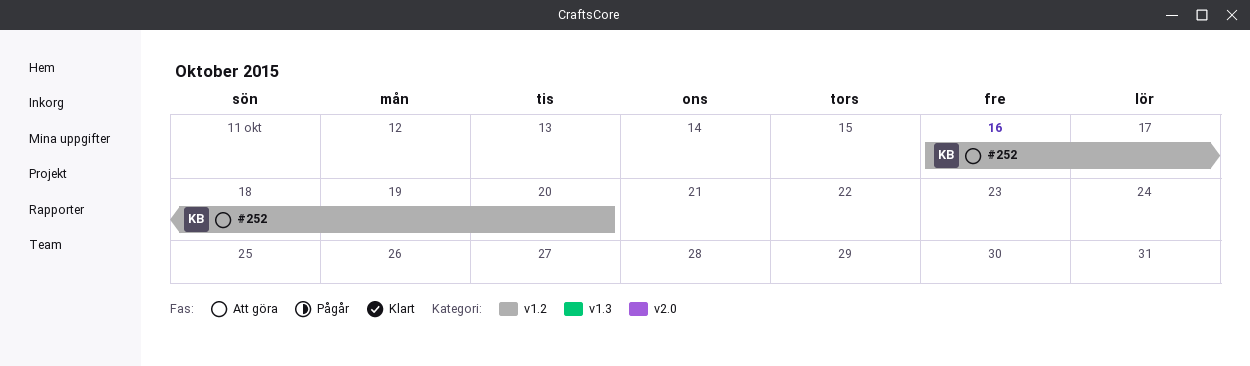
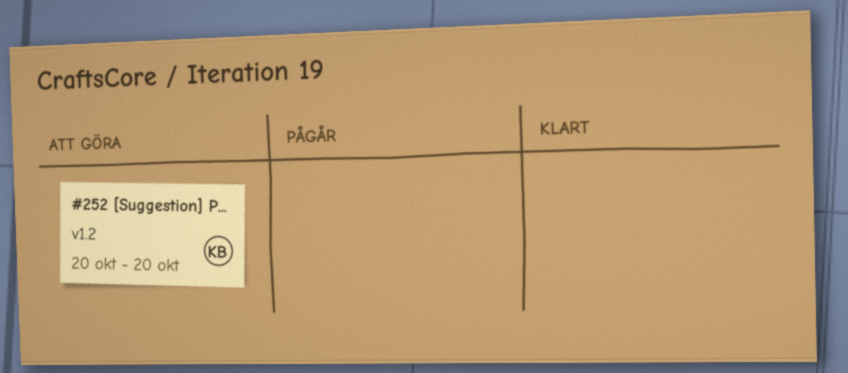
#252, start: Oct 16 -> Oct 20

